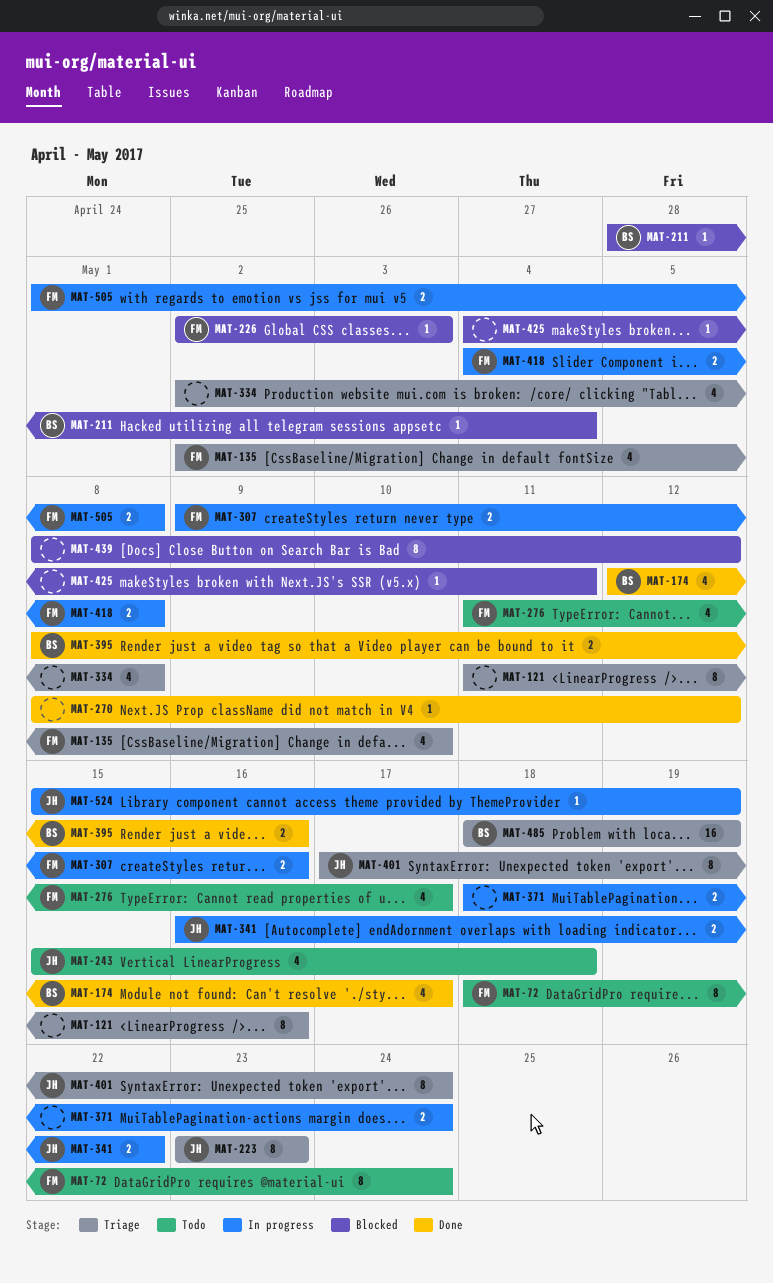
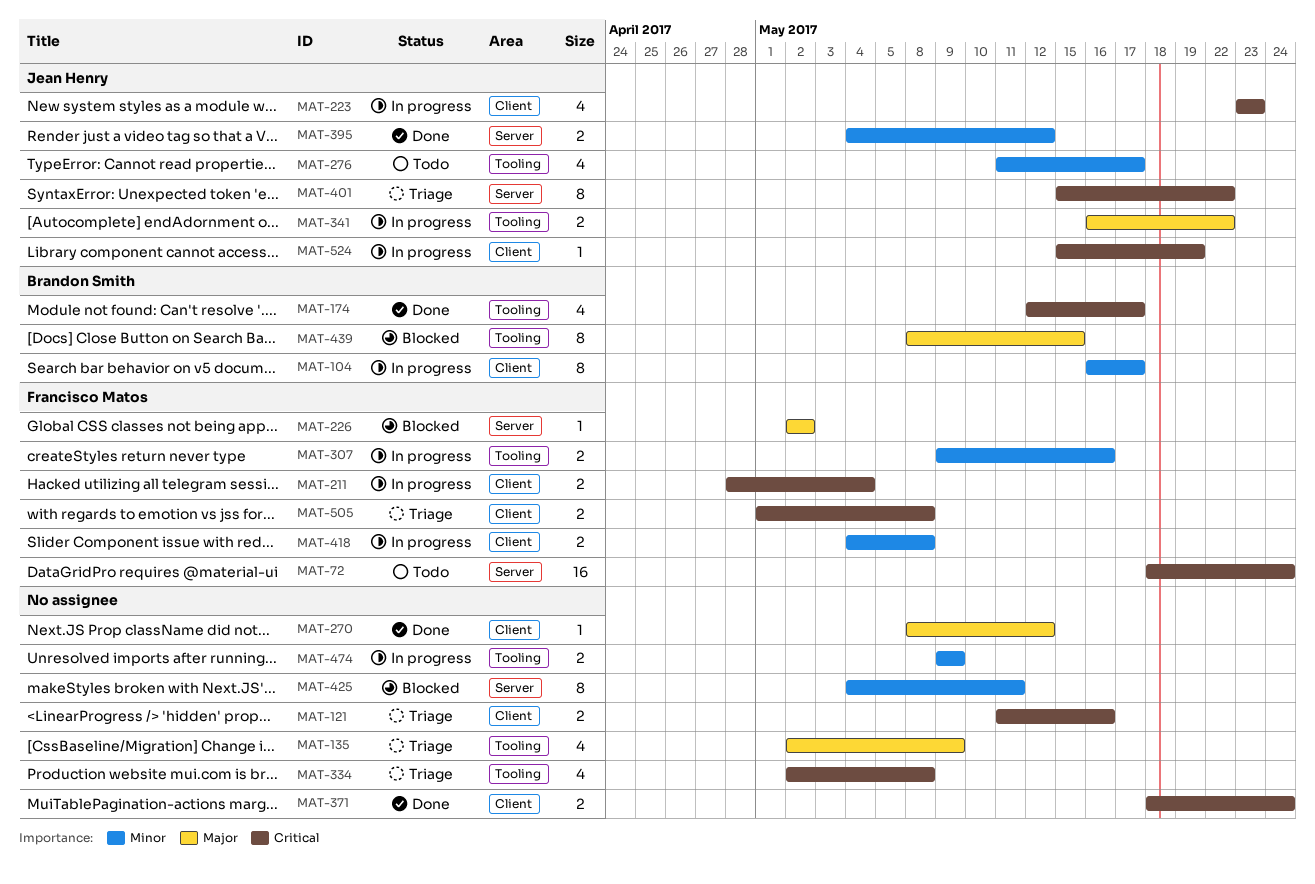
MAT-72, estimate: 8 -> 16
MAT-104: none -> present
MAT-121, estimate: 8 -> 2
MAT-135, owner: Francisco Matos -> none
MAT-135, due: May 10 -> May 9
MAT-211, status: Blocked -> In progress
MAT-211, owner: Brandon Smith -> Francisco Matos
MAT-211, estimate: 1 -> 2
MAT-223, status: Triage -> In progress
MAT-223, estimate: 8 -> 4
MAT-226, due: May 3 -> May 2
MAT-243: present -> none
MAT-276, owner: Francisco Matos -> Jean Henry
MAT-371, status: In progress -> Done
MAT-395, owner: Brandon Smith -> Jean Henry
MAT-395, start: May 8 -> May 4
MAT-395, due: May 16 -> May 12
MAT-401, start: May 17 -> May 15
MAT-401, due: May 24 -> May 22
MAT-425, estimate: 1 -> 8
MAT-439, owner: none -> Brandon Smith
MAT-439, due: May 12 -> May 15
MAT-474: none -> present
MAT-485: present -> none
MAT-505, status: In progress -> Triage

